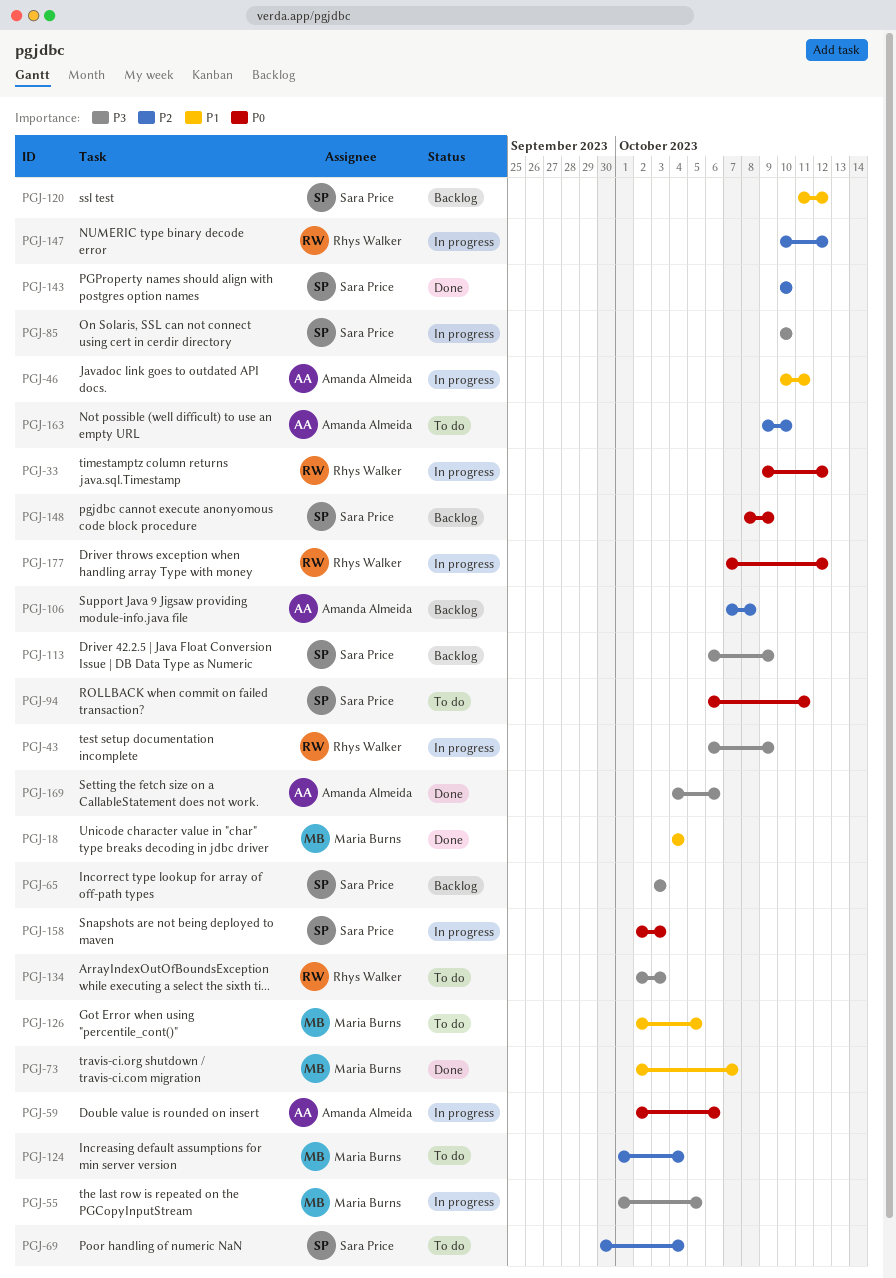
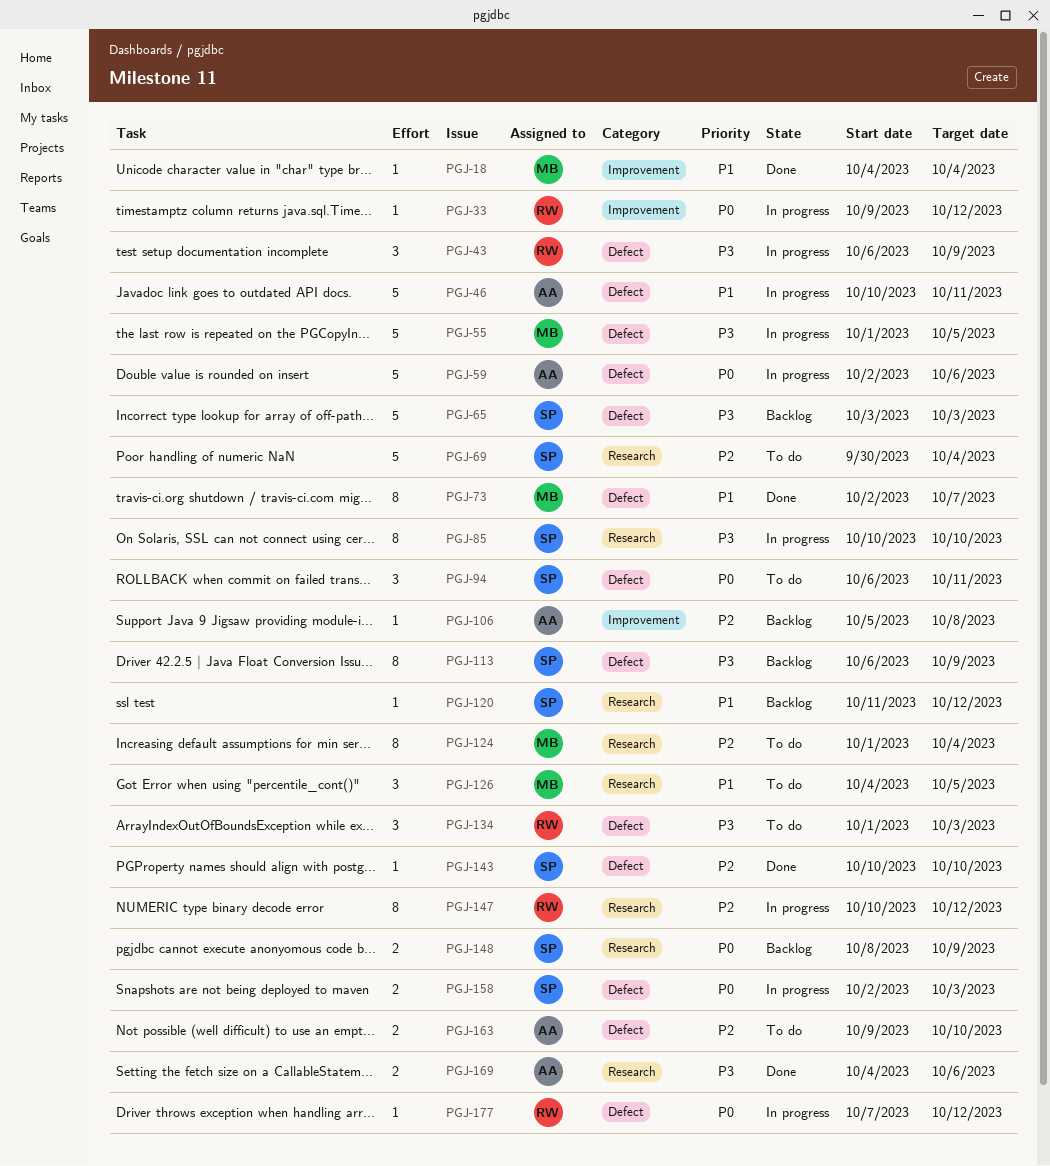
PGJ-106, start: Oct 7 -> Oct 5
PGJ-126, start: Oct 2 -> Oct 4
PGJ-134, start: Oct 2 -> Oct 1

